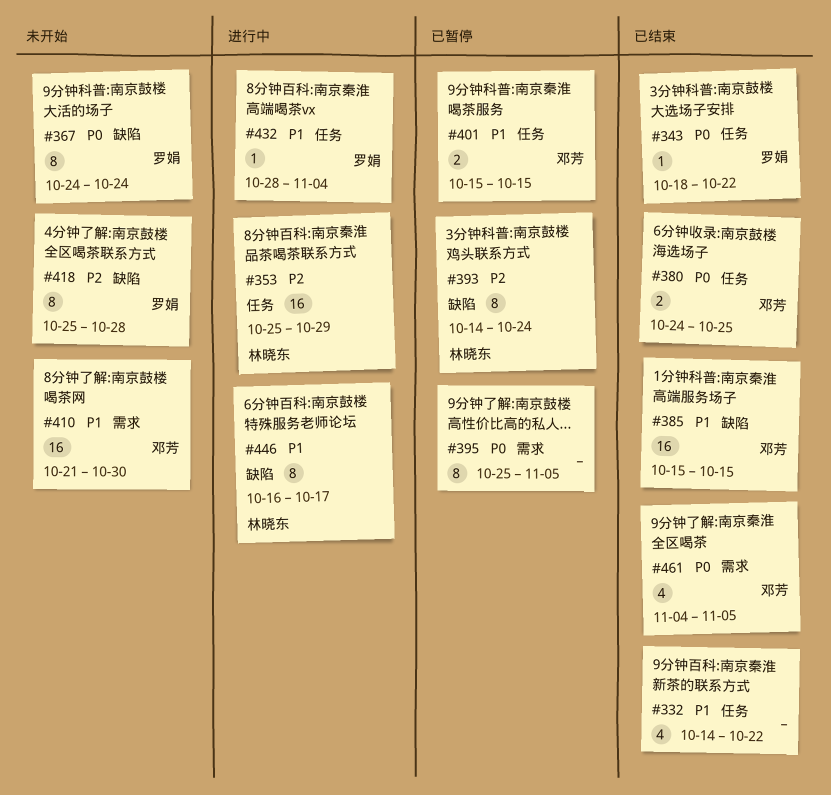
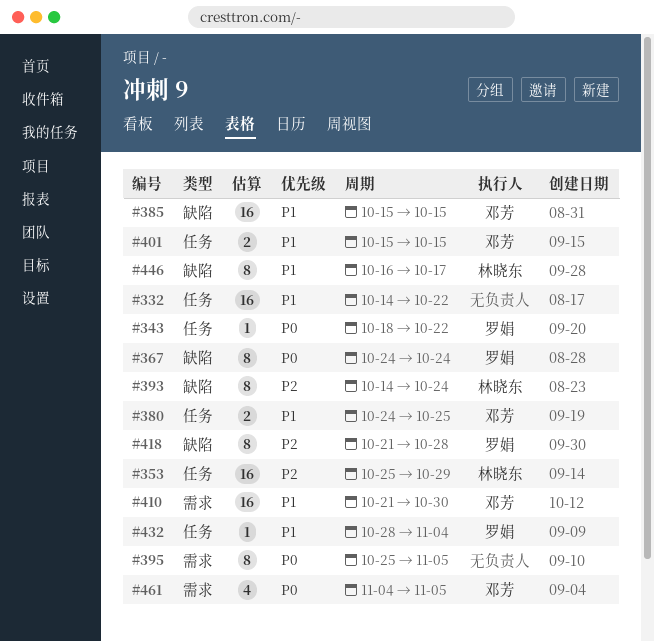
#332, estimate: 4 -> 16
#380, priority: P0 -> P1
#418, start: Oct 25 -> Oct 21

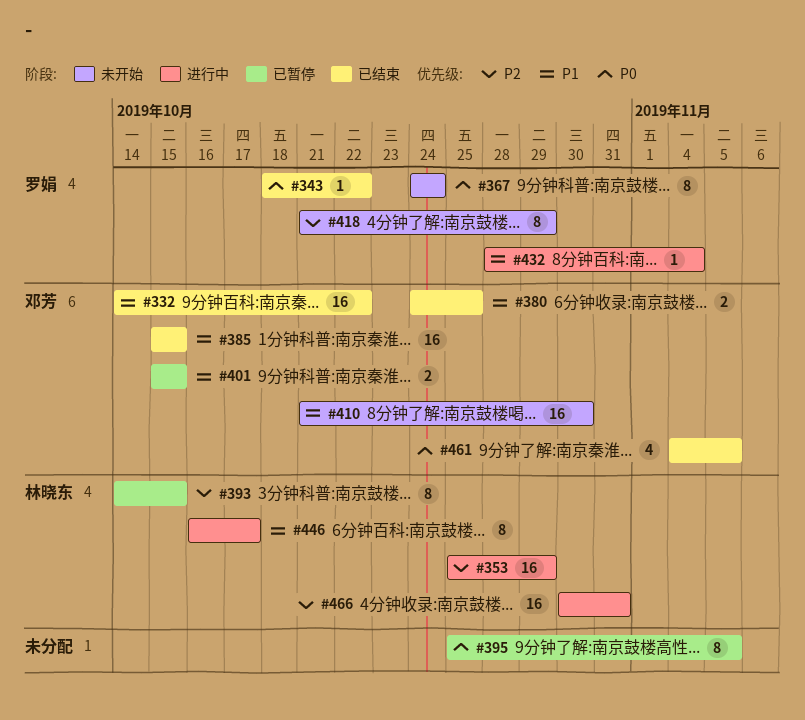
#332, owner: none -> 邓芳
#393, due: Oct 24 -> Oct 15
#418, due: Oct 28 -> Oct 29
#466: none -> present

